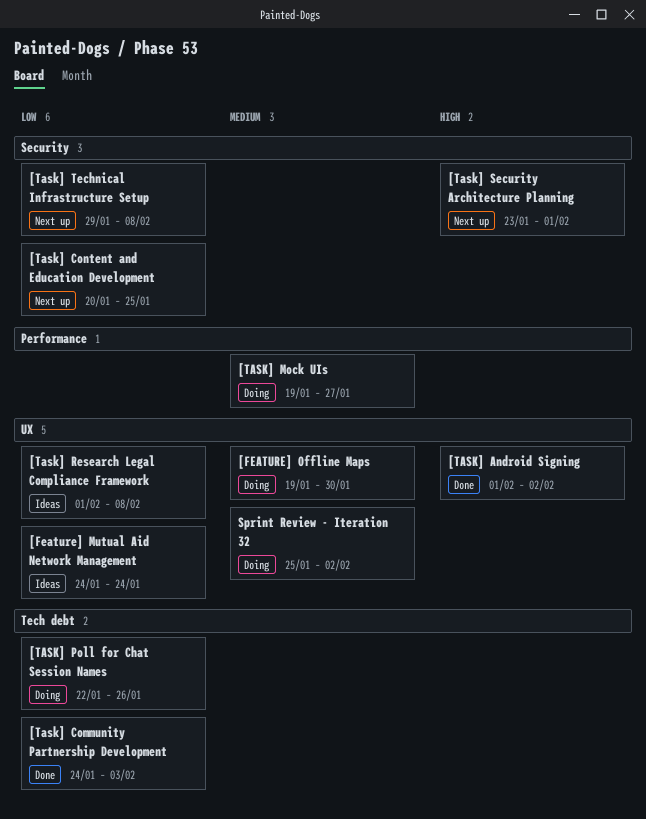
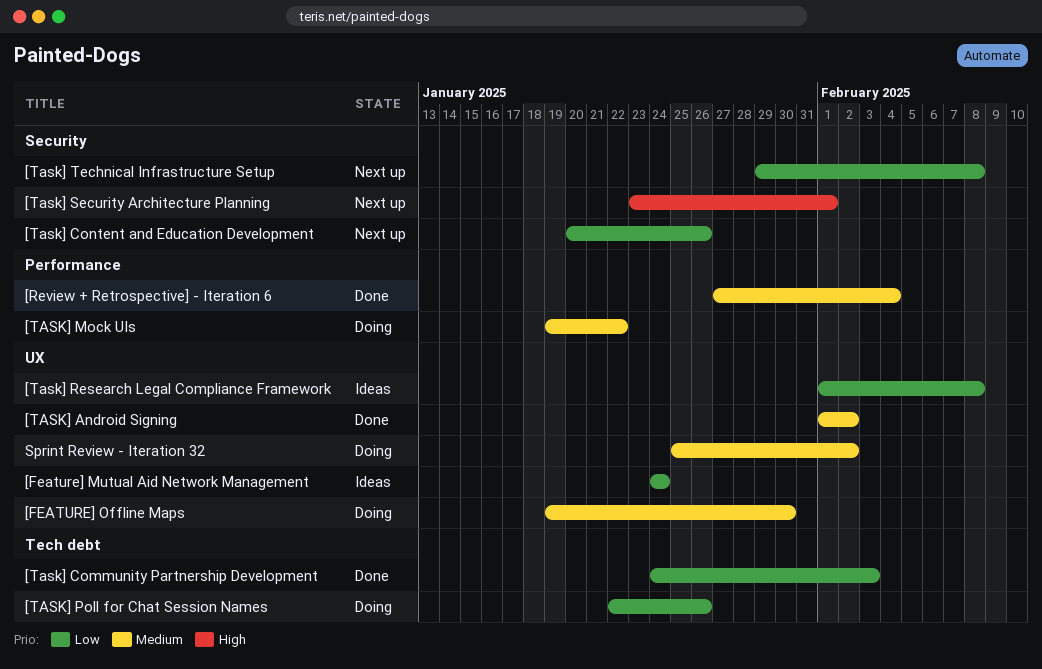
[Review + Retrospective] - Iteration 6: none -> present
[TASK] Android Signing, priority: High -> Medium
[Task] Content and Education Development, due: Jan 25 -> Jan 26
[TASK] Mock UIs, due: Jan 27 -> Jan 22

